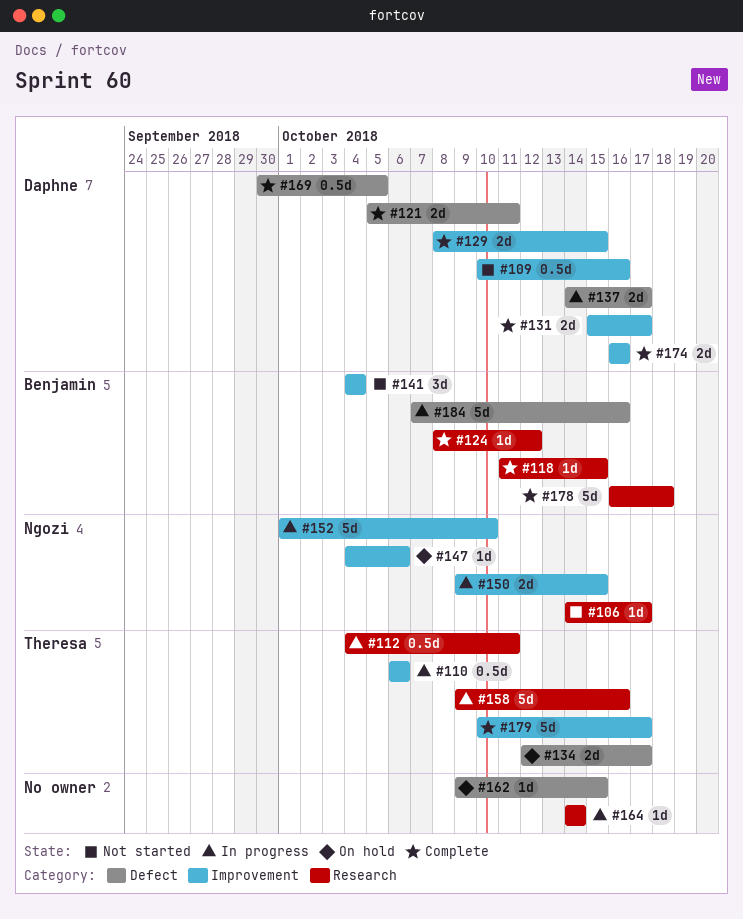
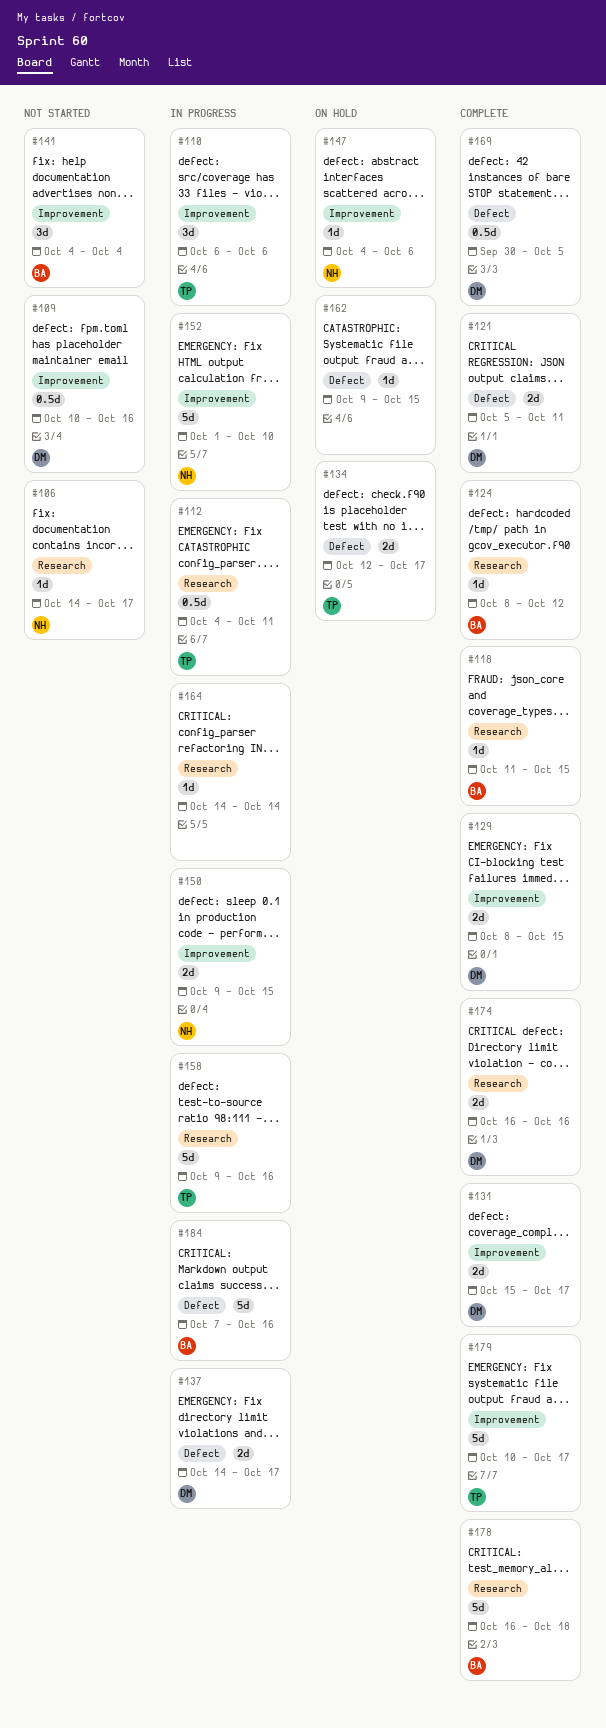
#110, estimate: 0.5d -> 3d
#174, label: Improvement -> Research

